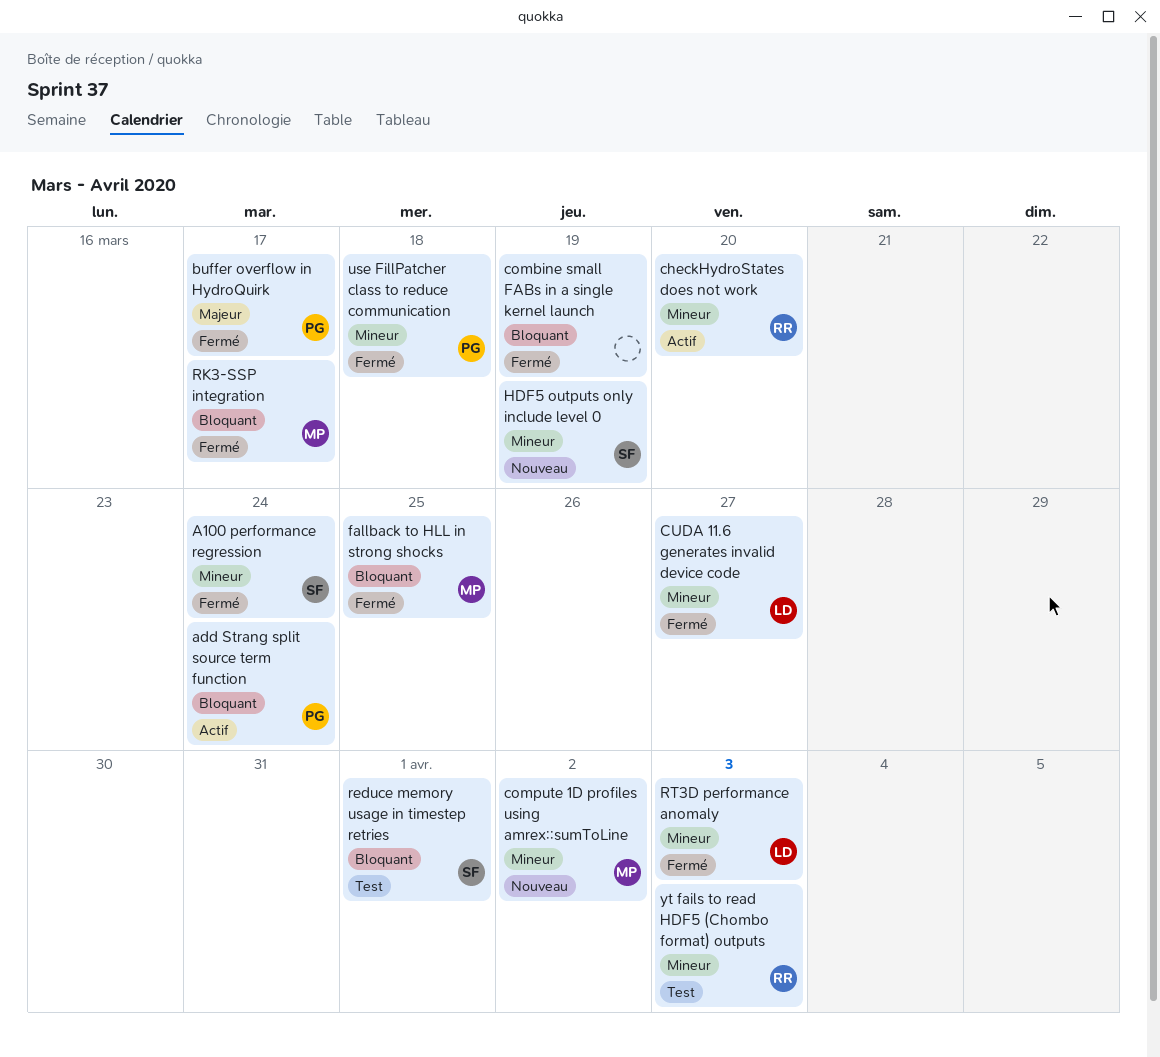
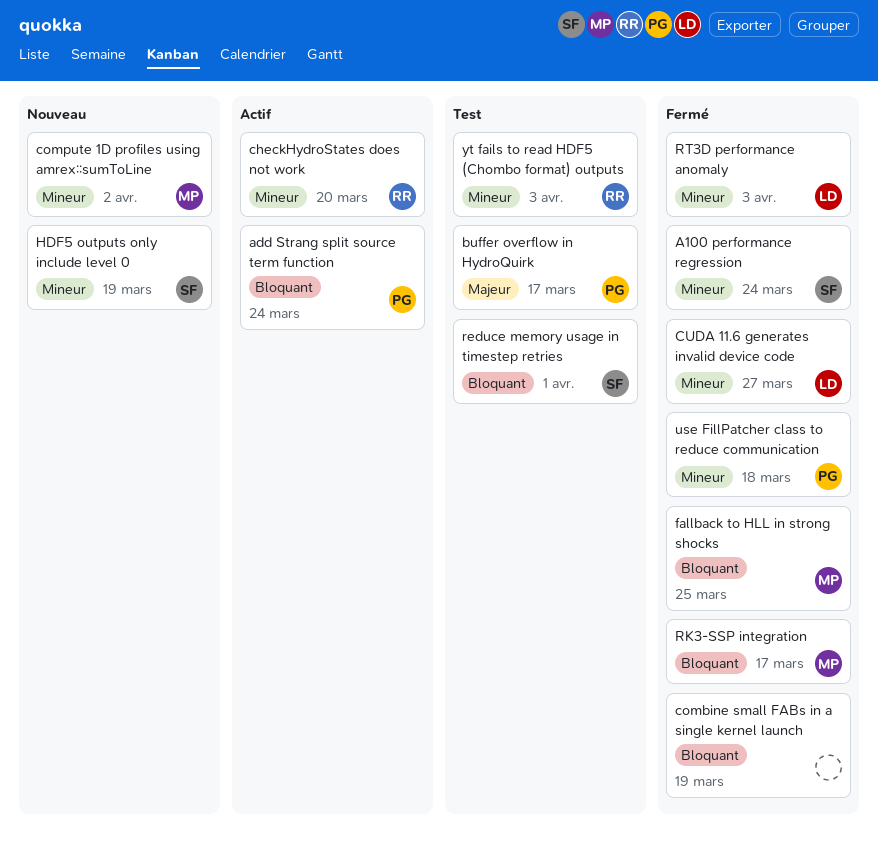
buffer overflow in HydroQuirk, status: Fermé -> Test

